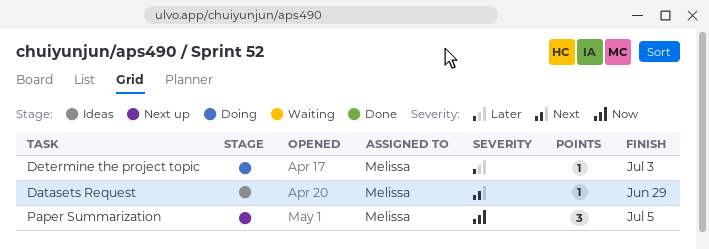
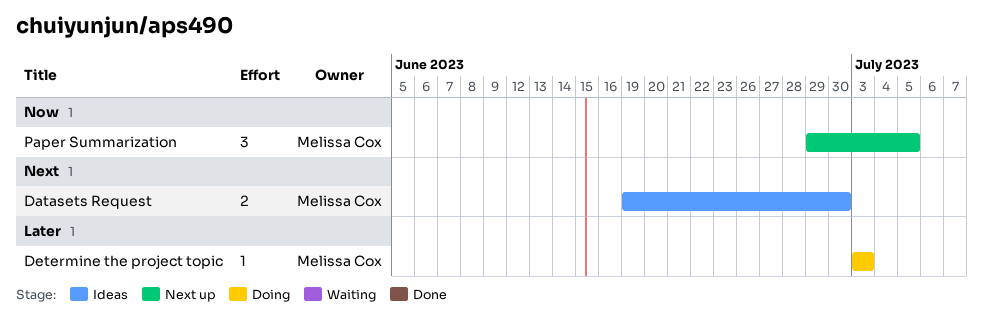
Datasets Request, estimate: 1 -> 2
Datasets Request, due: Jun 29 -> Jun 30

